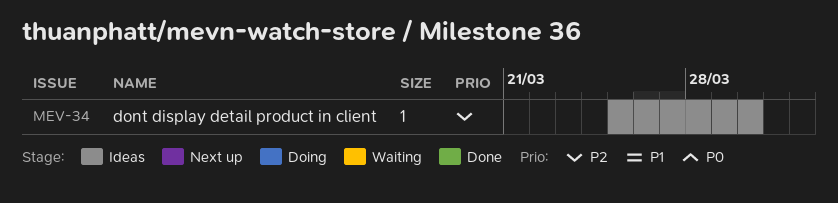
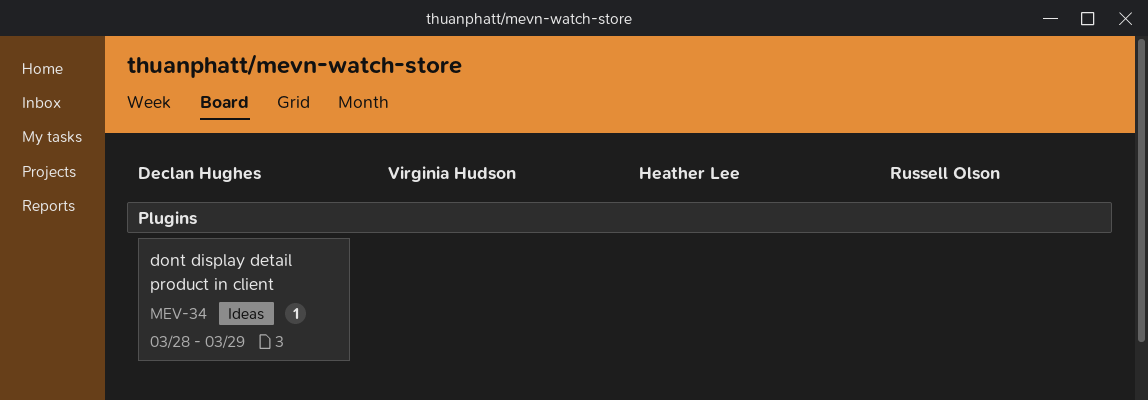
MEV-34, start: Mar 25 -> Mar 28
MEV-34, due: Mar 30 -> Mar 29

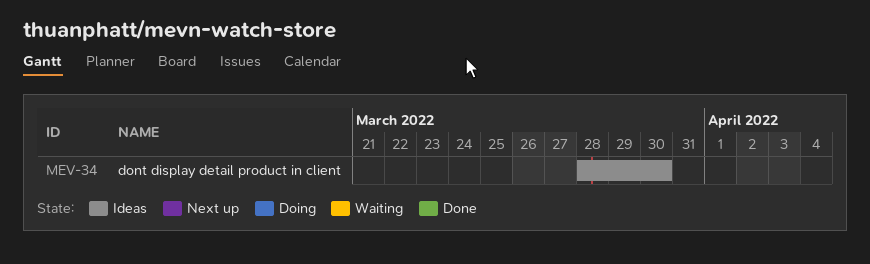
MEV-34, due: Mar 29 -> Mar 30

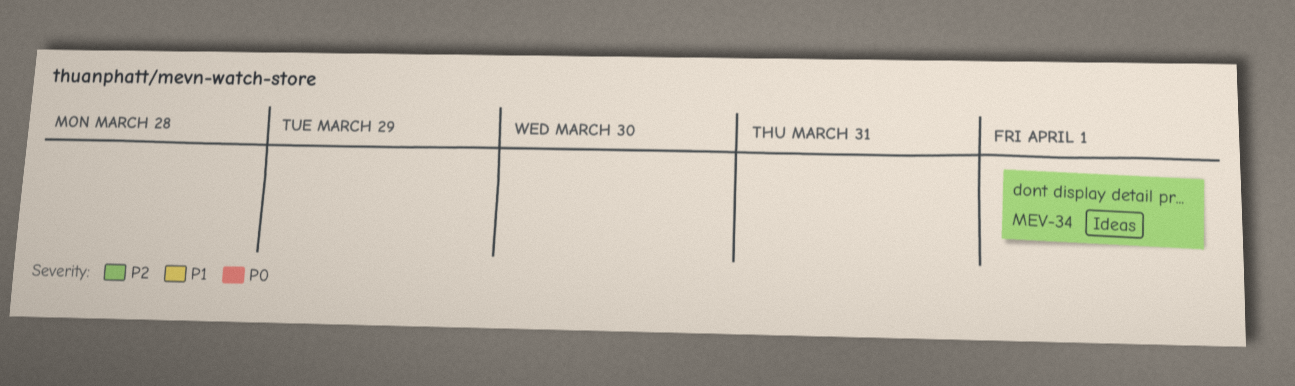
MEV-34, due: Mar 30 -> Apr 1

